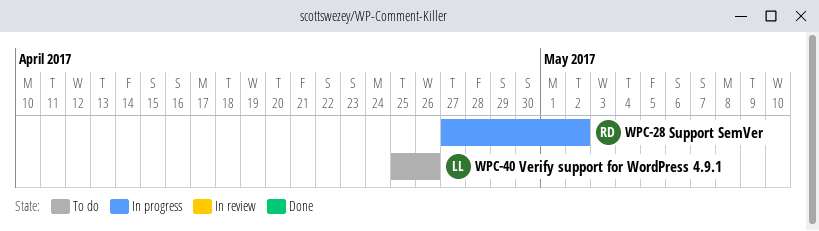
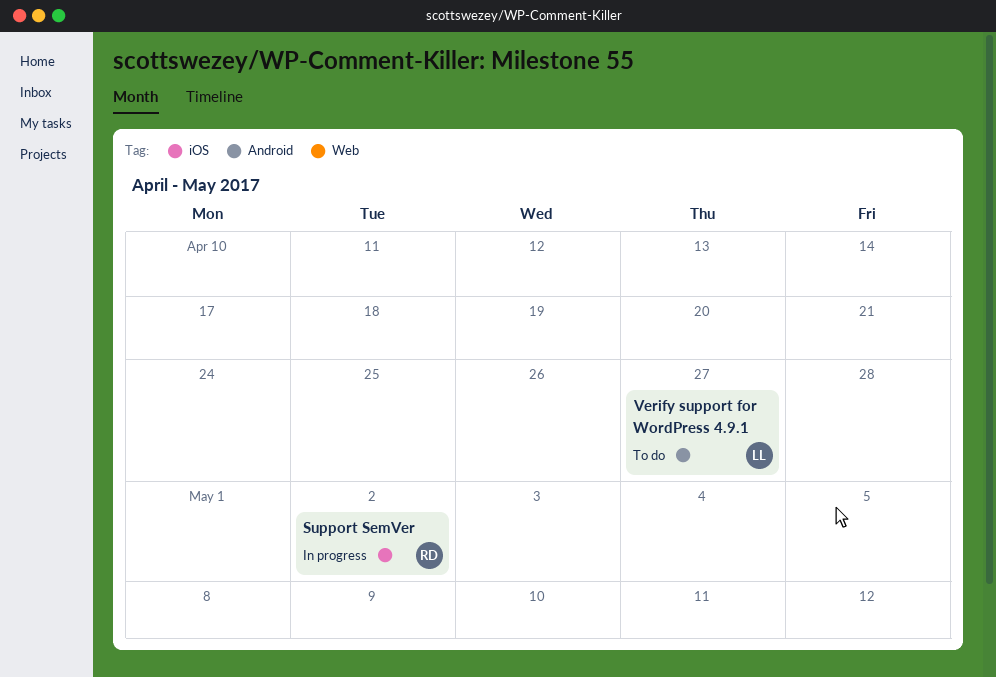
Verify support for WordPress 4.9.1, due: Apr 26 -> Apr 27

